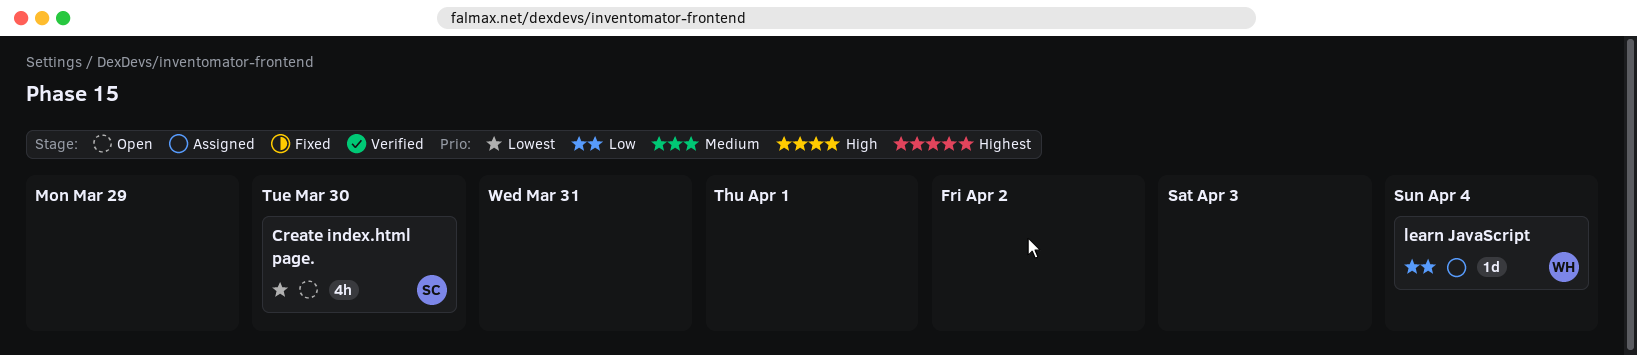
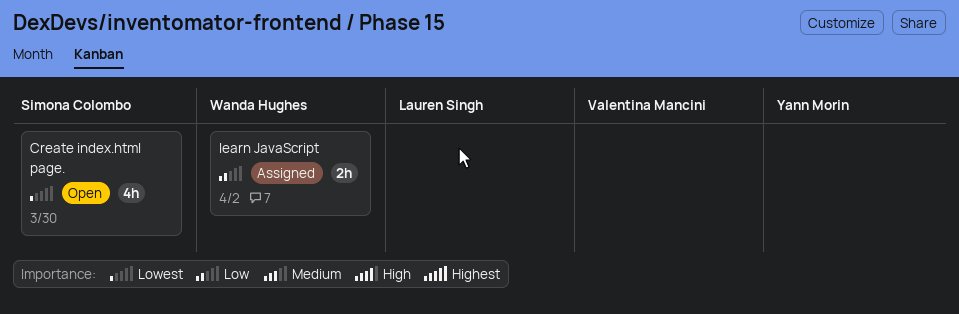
learn JavaScript, estimate: 1d -> 2h
learn JavaScript, due: Apr 4 -> Apr 2

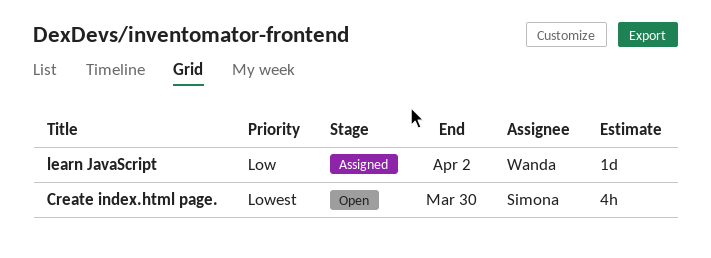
learn JavaScript, estimate: 2h -> 1d

